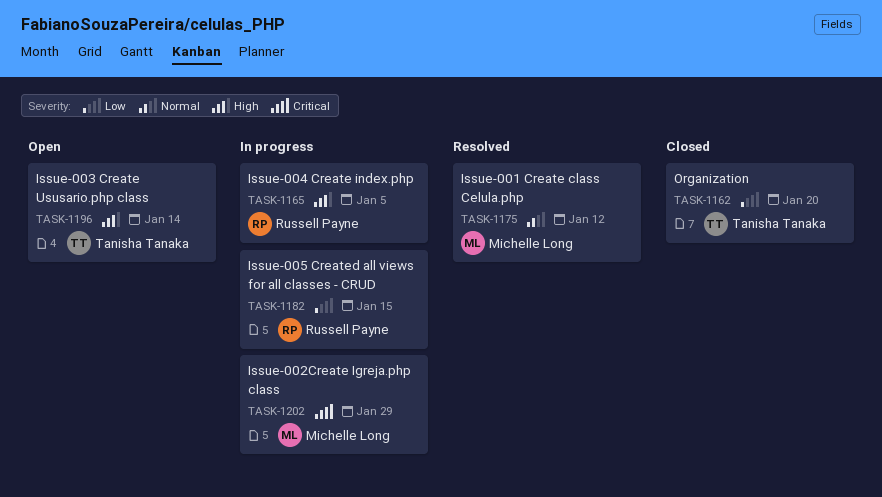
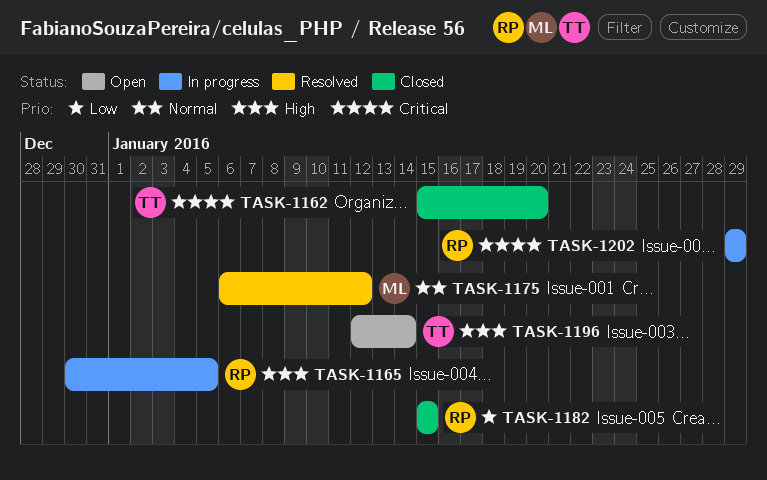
TASK-1162, priority: Low -> Critical
TASK-1182, status: In progress -> Closed
TASK-1202, owner: Michelle Long -> Russell Payne

